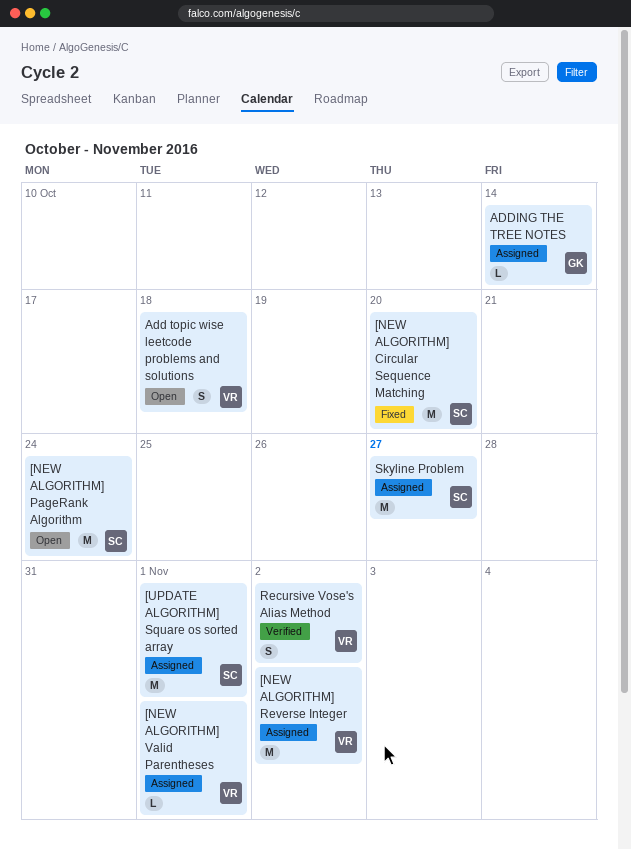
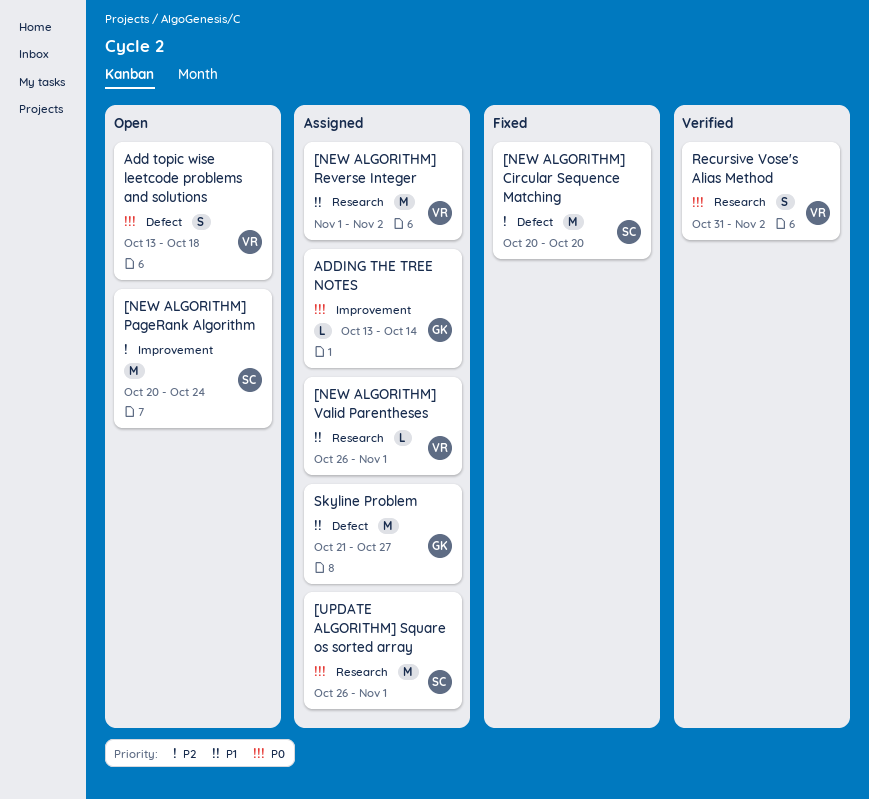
Skyline Problem, owner: SC -> GK

